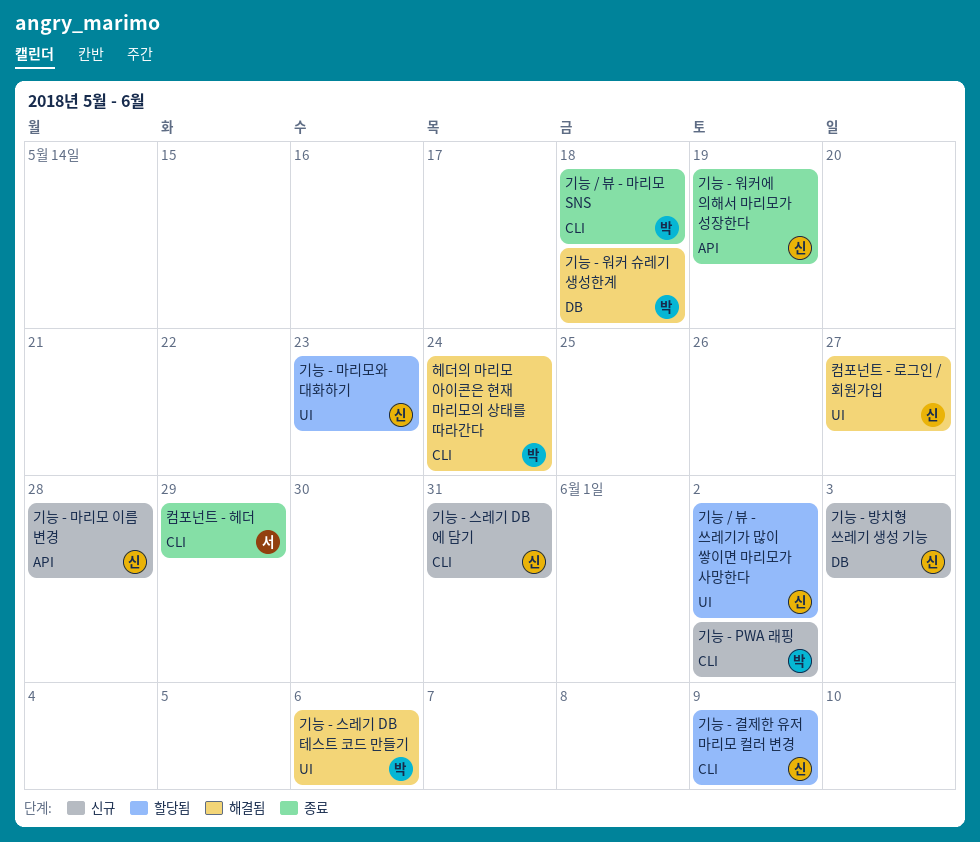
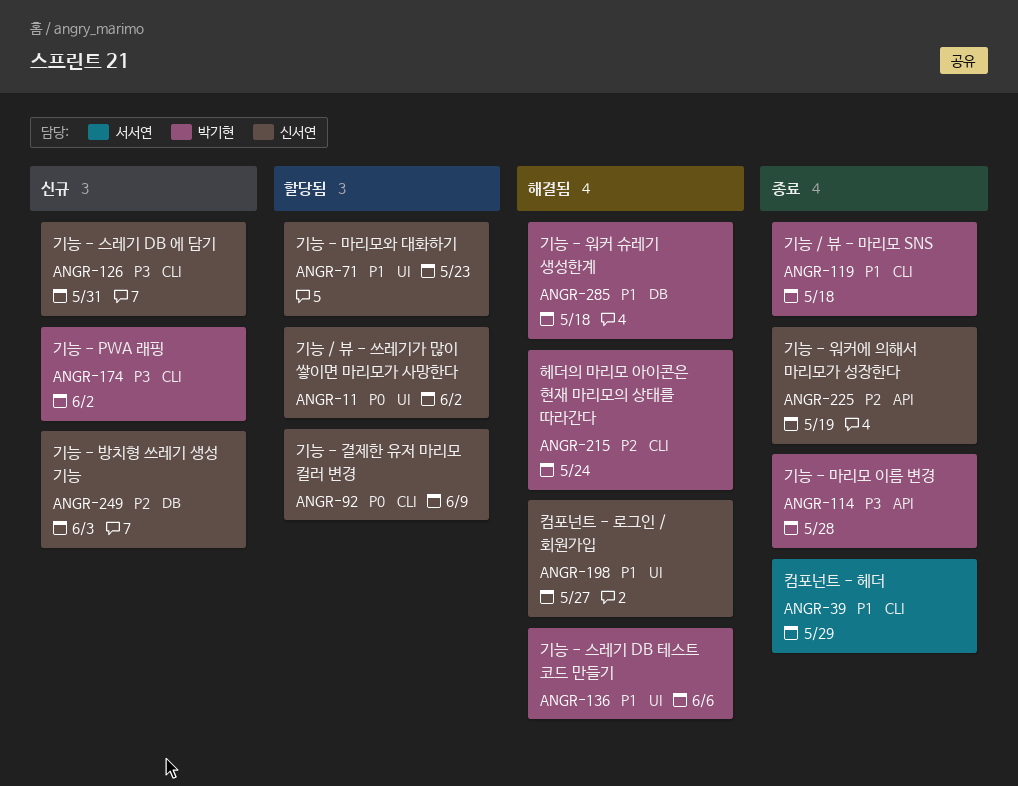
기능 - 마리모 이름 변경, status: 신규 -> 종료
기능 - 마리모 이름 변경, owner: 신서연 -> 박기현

